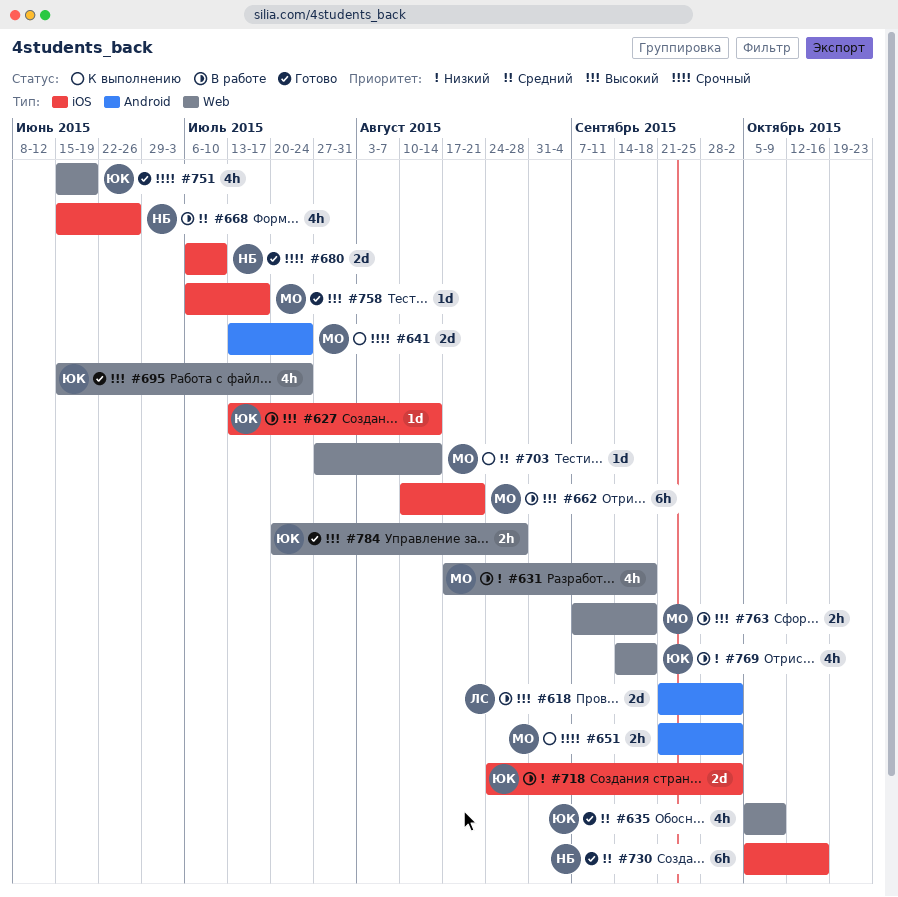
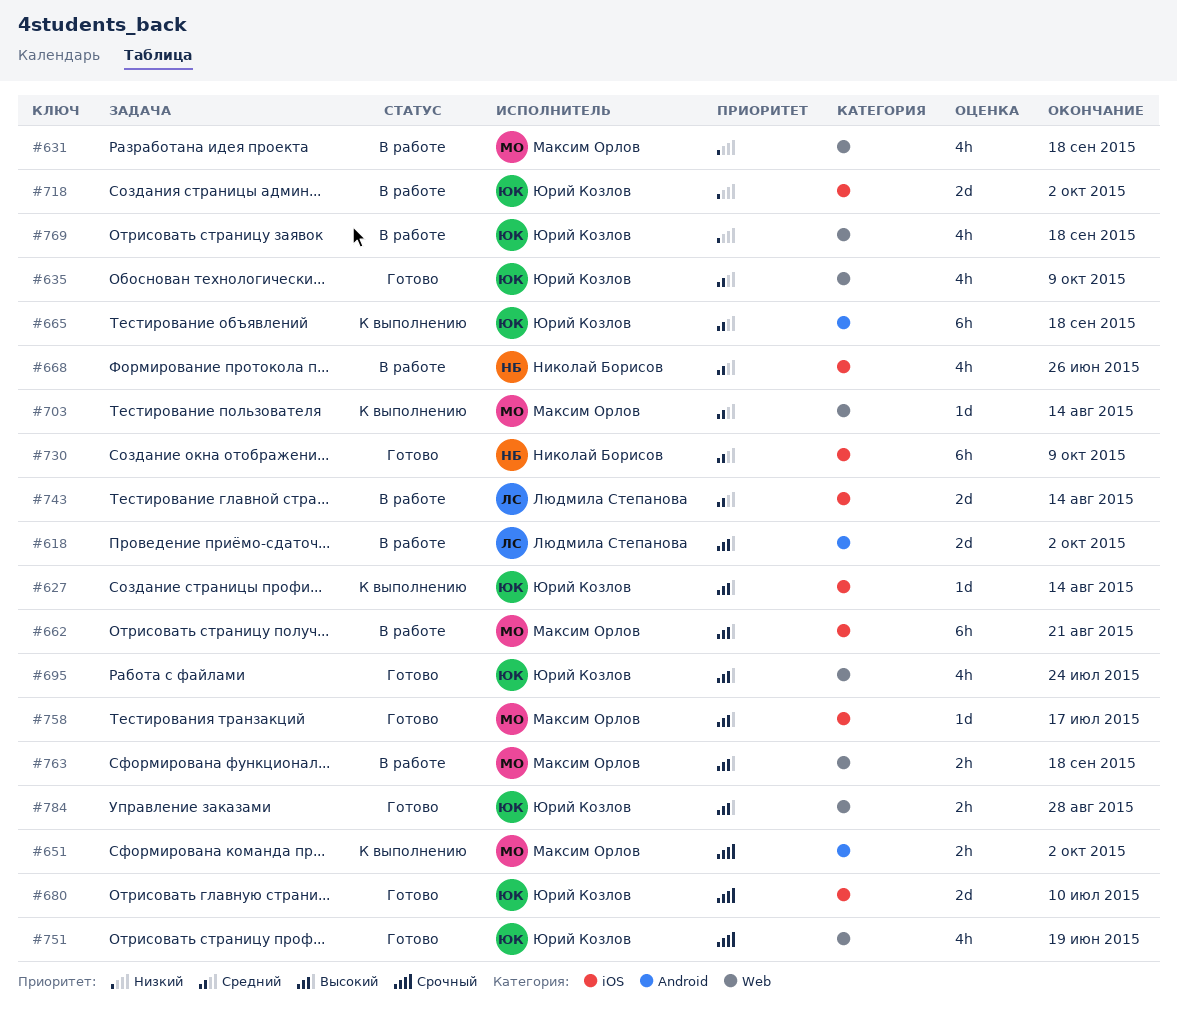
#627, status: В работе -> К выполнению
#641: present -> none
#665: none -> present
#680, owner: Николай Борисов -> Юрий Козлов
#730, due: Oct 16 -> Oct 9
#743: none -> present

